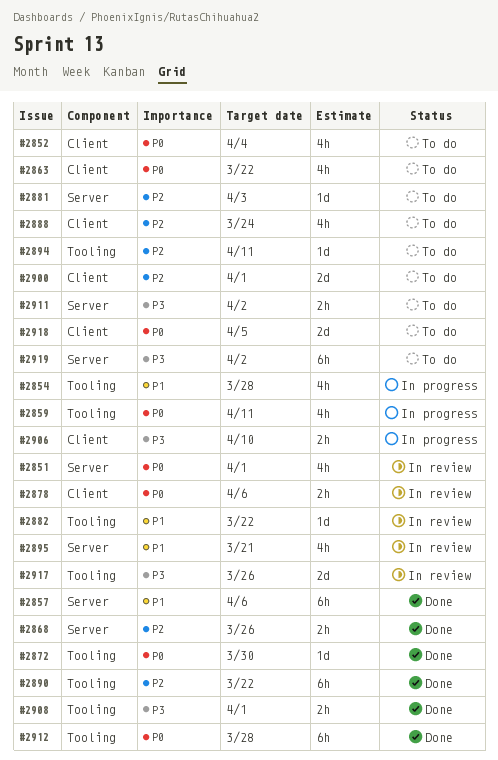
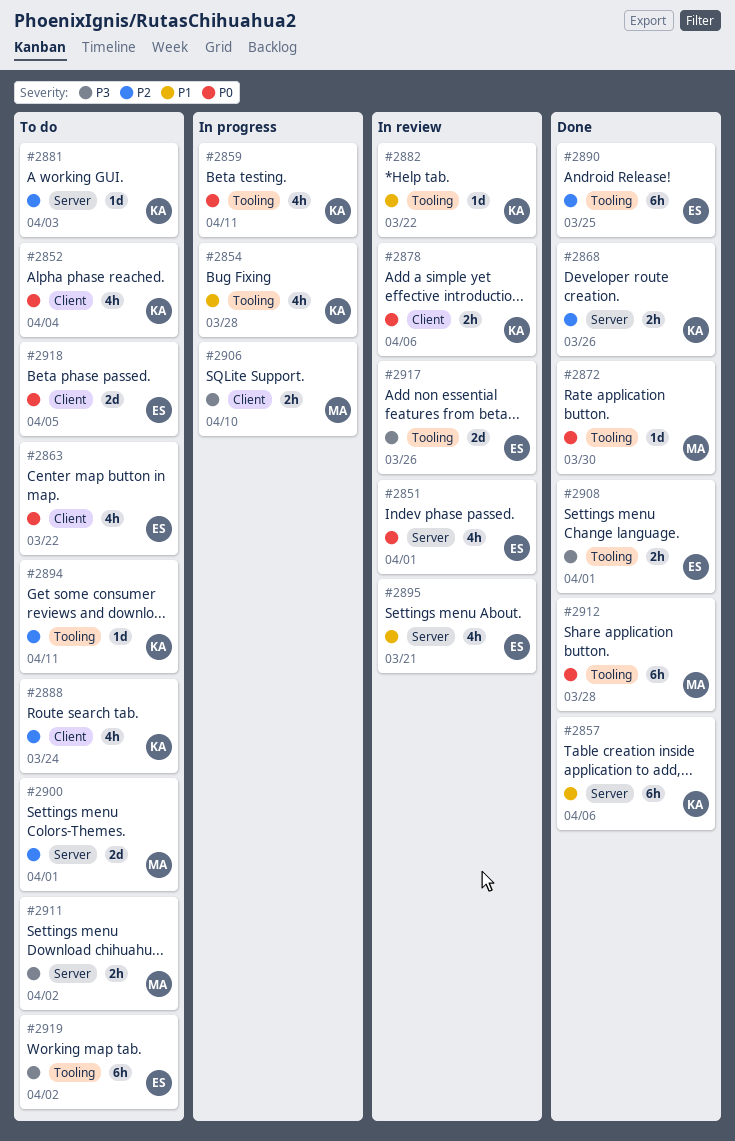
#2890, due: Mar 22 -> Mar 25
#2900, label: Client -> Server
#2919, label: Server -> Tooling

